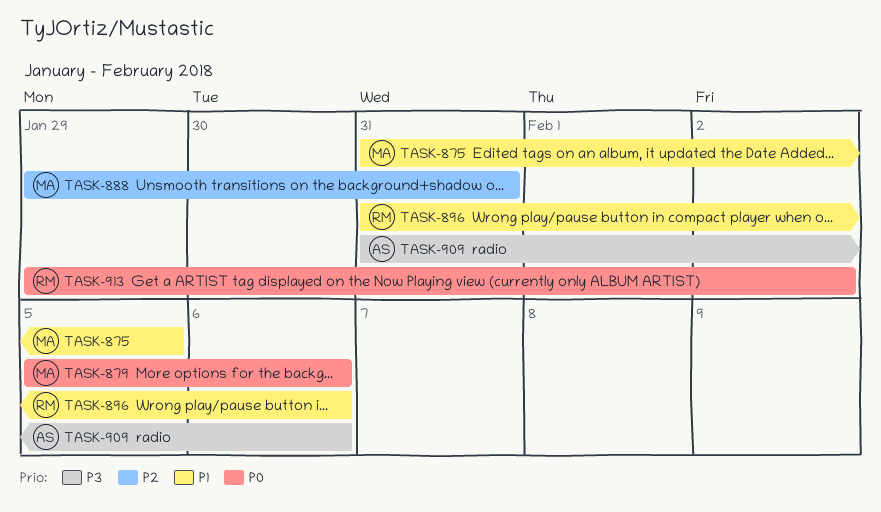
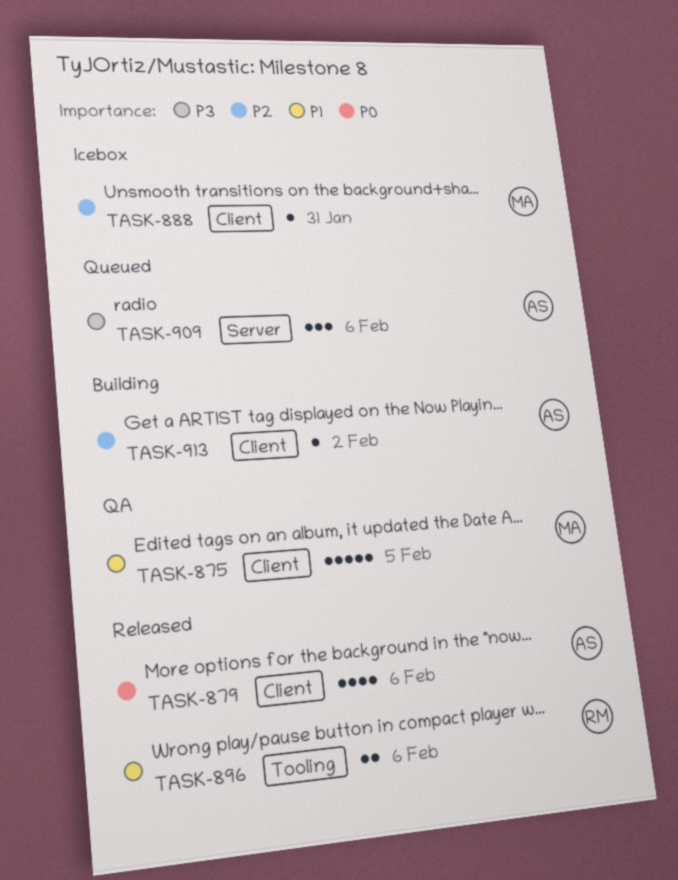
TASK-879, owner: MA -> AS
TASK-913, owner: RM -> AS
TASK-913, priority: P0 -> P2

